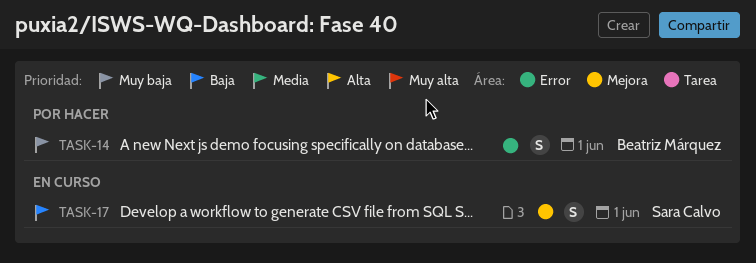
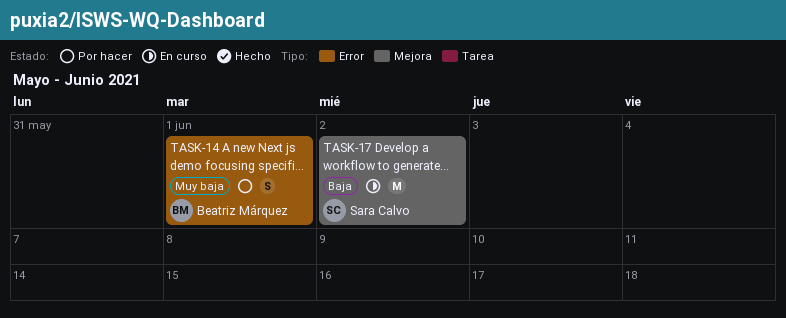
TASK-17, estimate: S -> M
TASK-17, due: Jun 1 -> Jun 2

